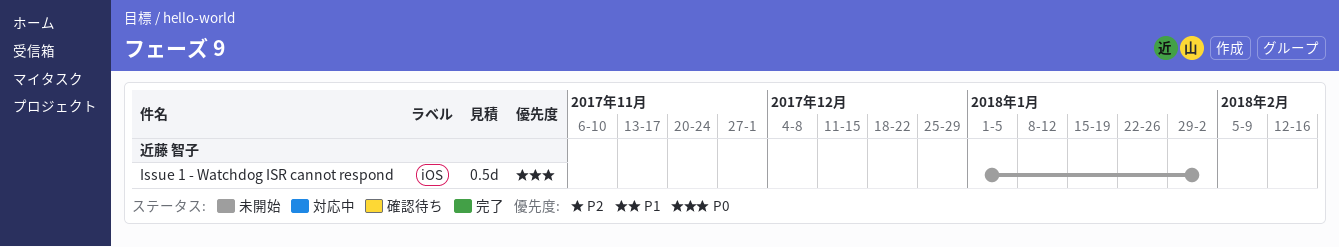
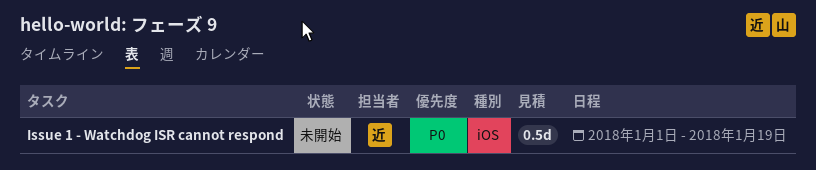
Issue 1 - Watchdog ISR cannot respond, due: Feb 2 -> Jan 19

